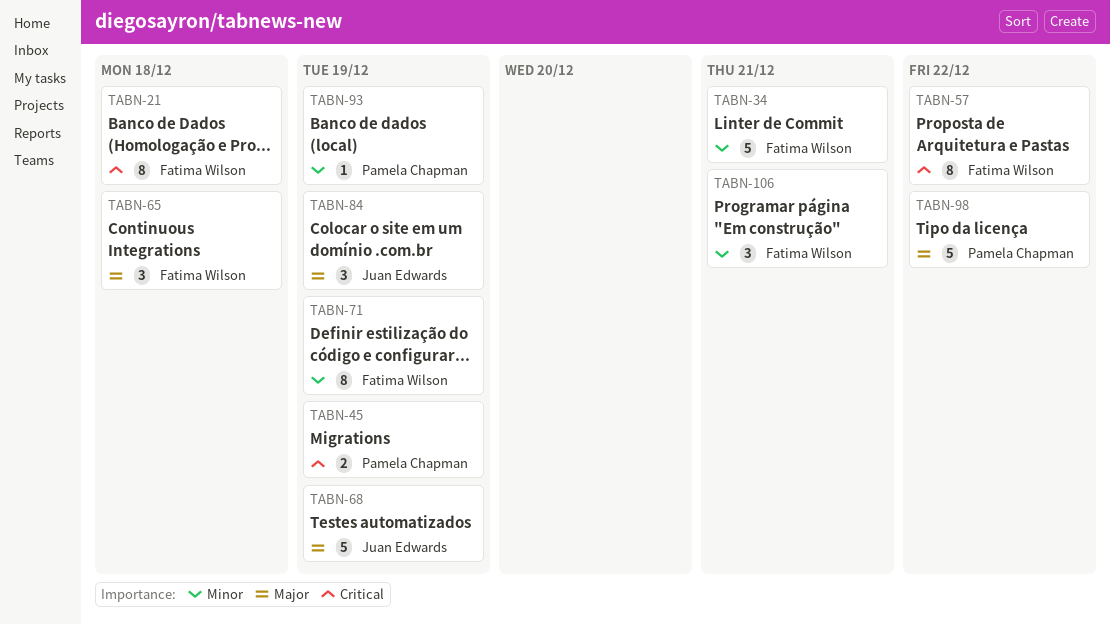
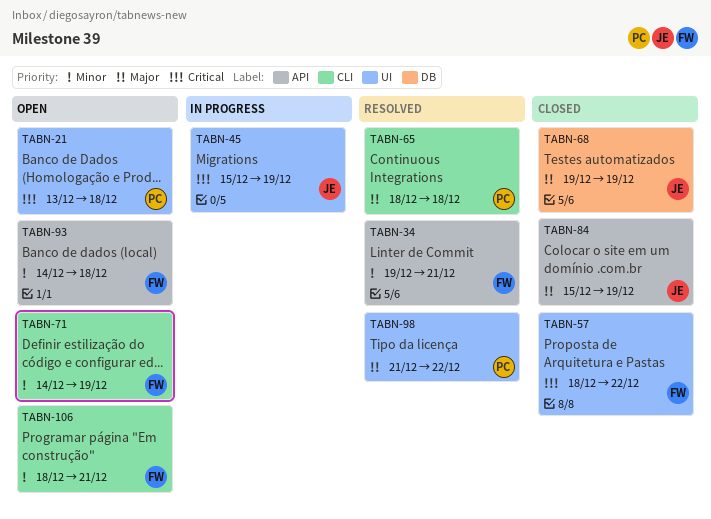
TABN-21, owner: Fatima Wilson -> Pamela Chapman
TABN-45, owner: Pamela Chapman -> Juan Edwards
TABN-65, owner: Fatima Wilson -> Pamela Chapman
TABN-93, owner: Pamela Chapman -> Fatima Wilson
TABN-93, due: Dec 19 -> Dec 18

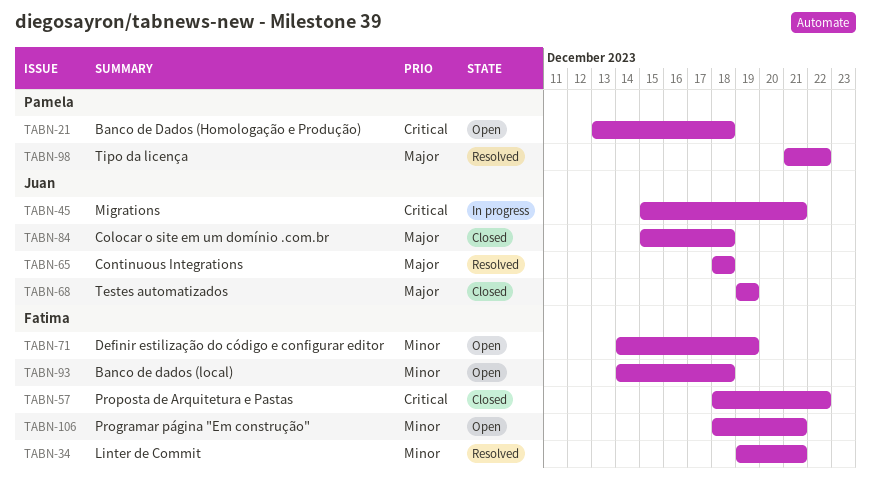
TABN-45, due: Dec 19 -> Dec 21
TABN-65, owner: Pamela -> Juan
TABN-84, due: Dec 19 -> Dec 18

